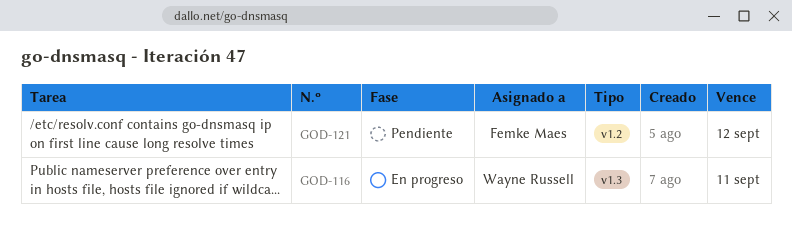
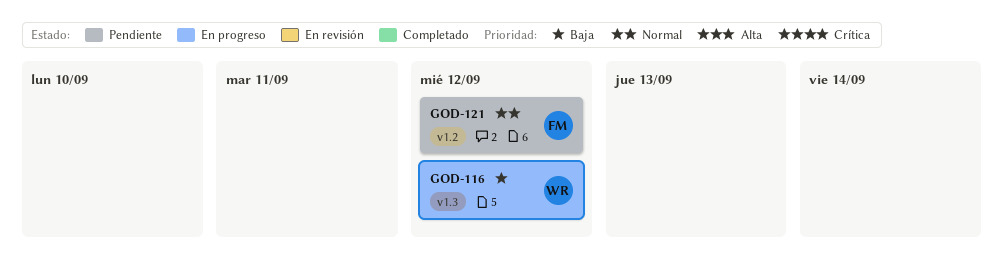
GOD-116, due: Sep 11 -> Sep 12

